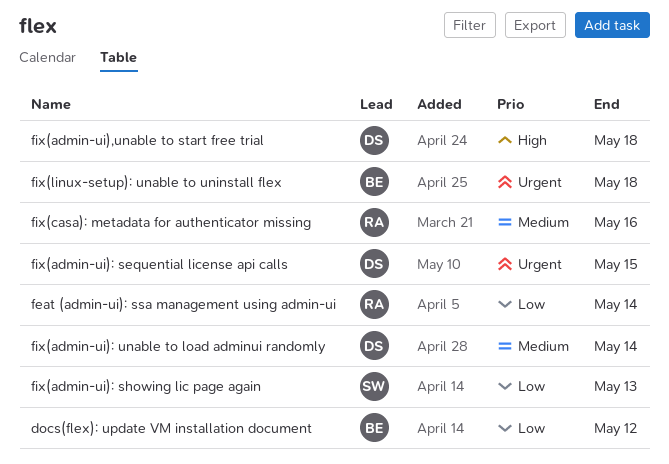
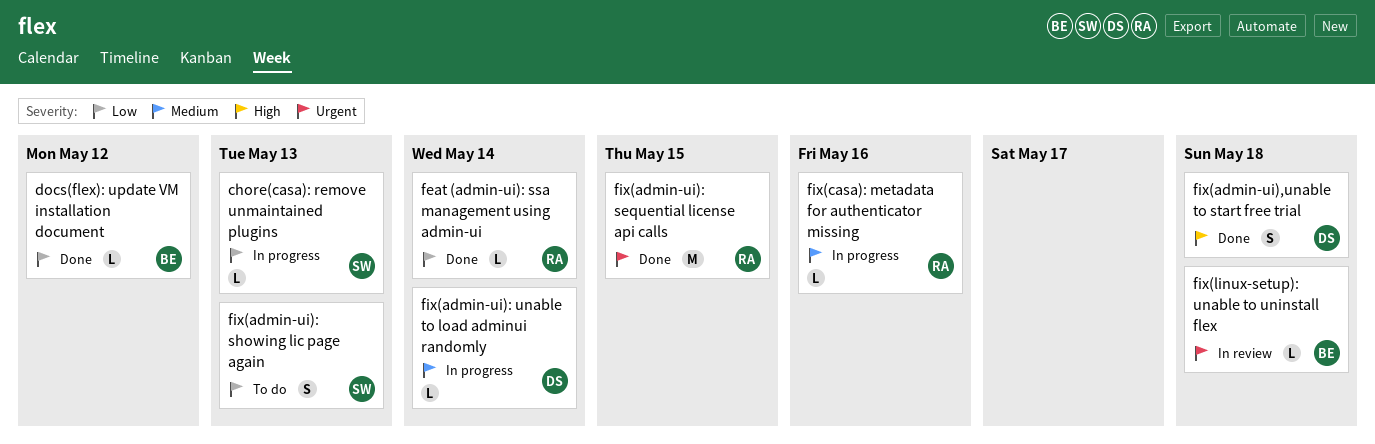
chore(casa): remove unmaintained plugins: none -> present
fix(admin-ui): sequential license api calls, owner: DS -> RA

